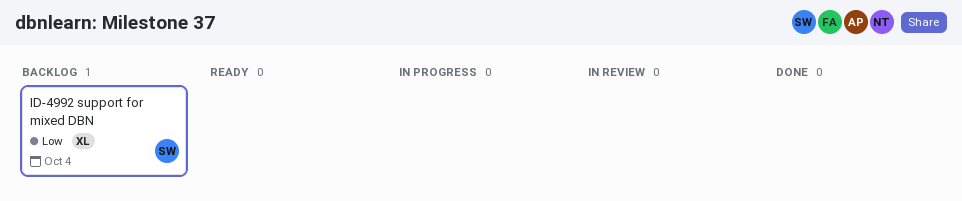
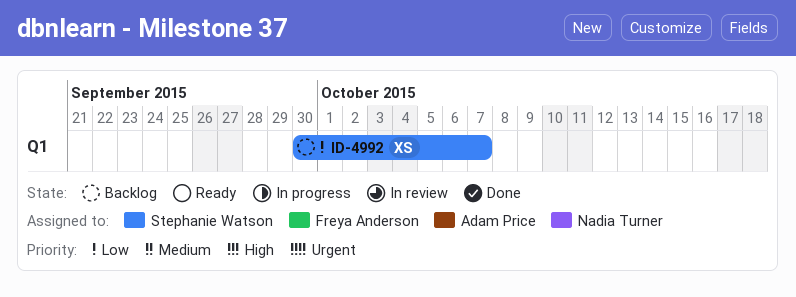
ID-4992, estimate: XL -> XS
ID-4992, due: Oct 4 -> Oct 7

